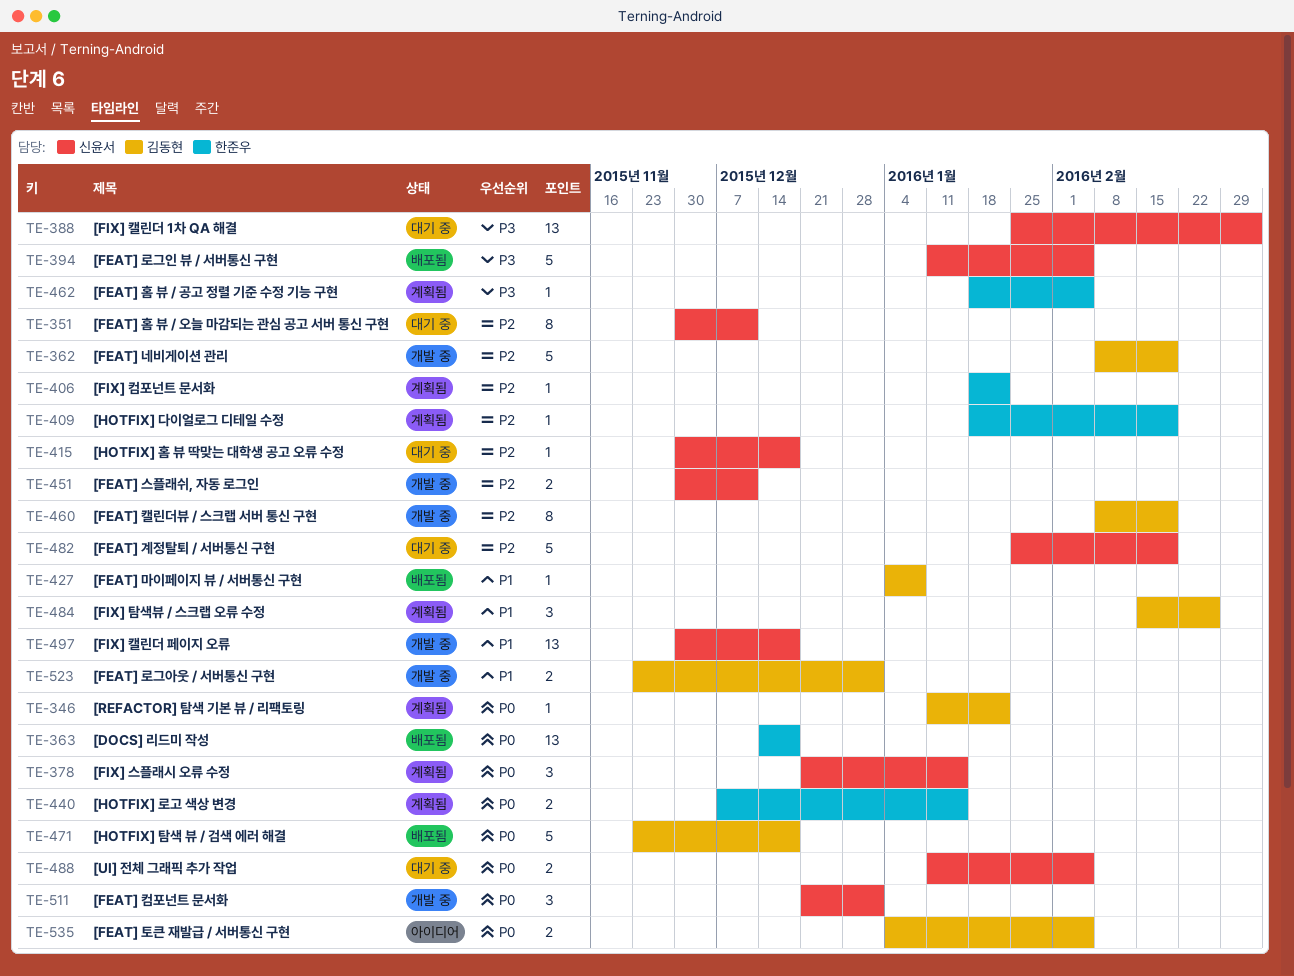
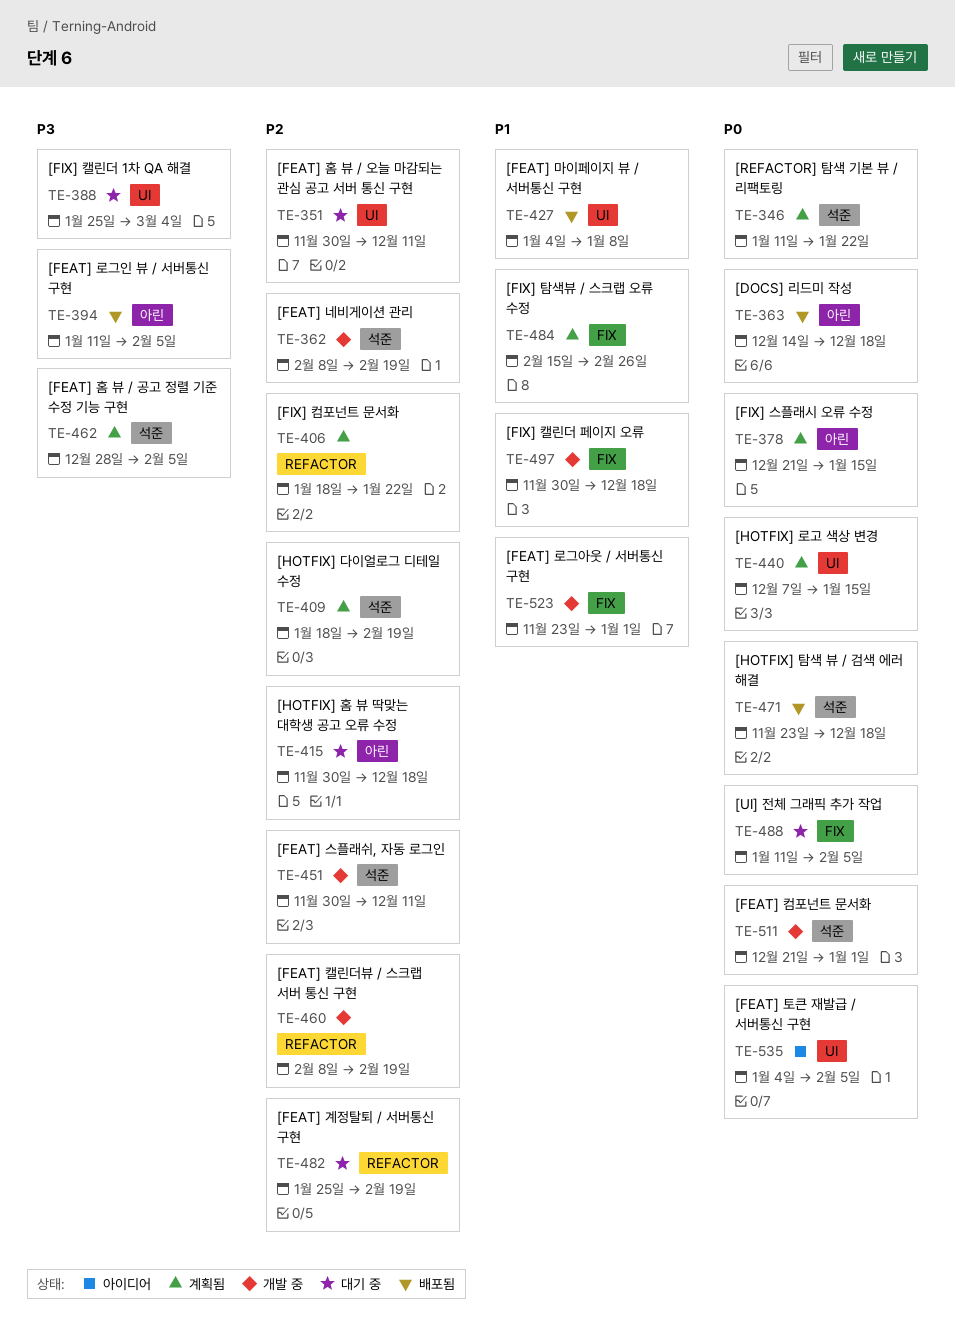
TE-462, start: Jan 18 -> Dec 28

